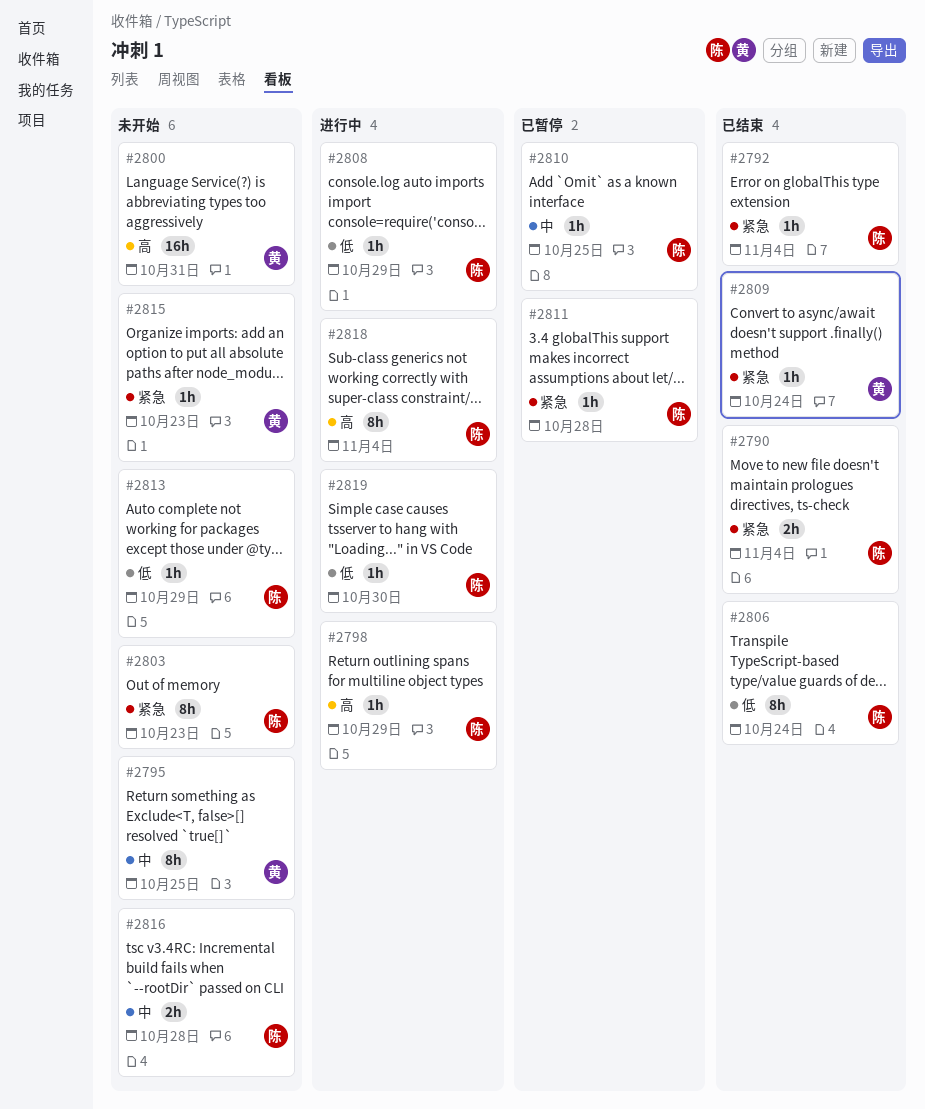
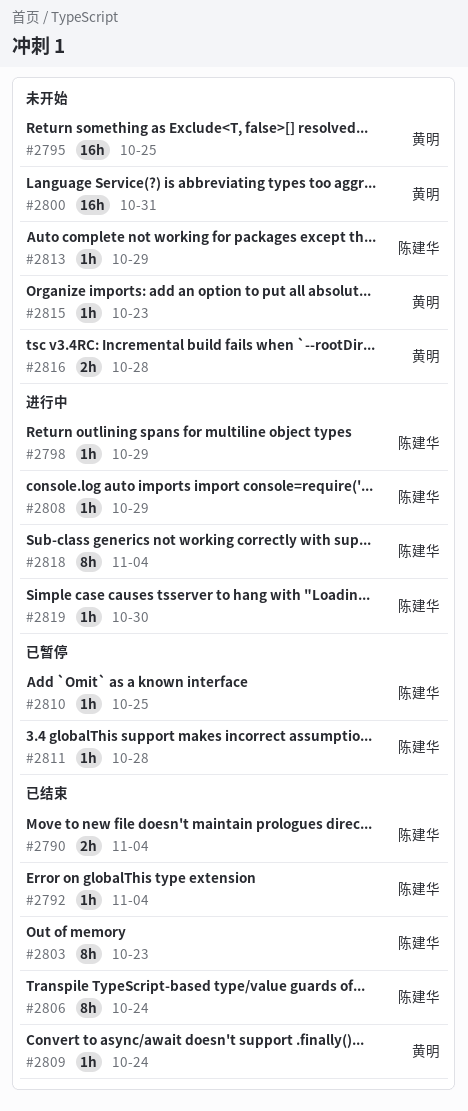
#2795, estimate: 8h -> 16h
#2803, status: 未开始 -> 已结束
#2816, owner: 陈建华 -> 黄明

